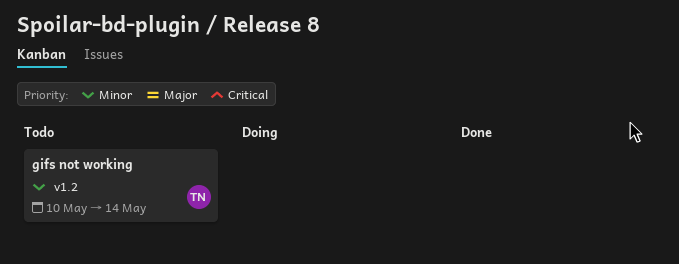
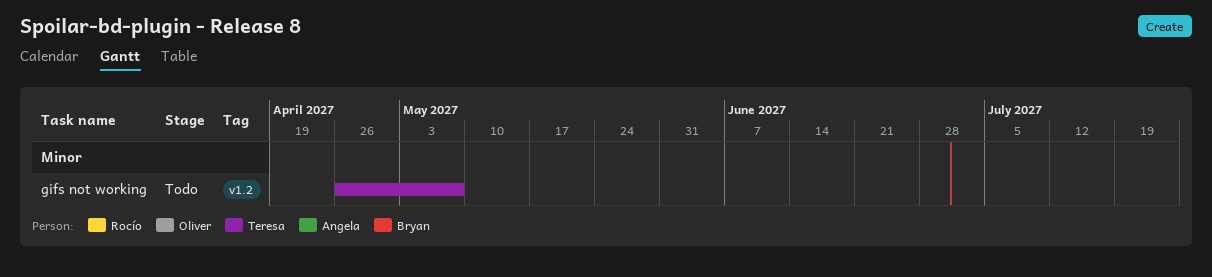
gifs not working, start: May 10 -> Apr 26
gifs not working, due: May 14 -> May 7

